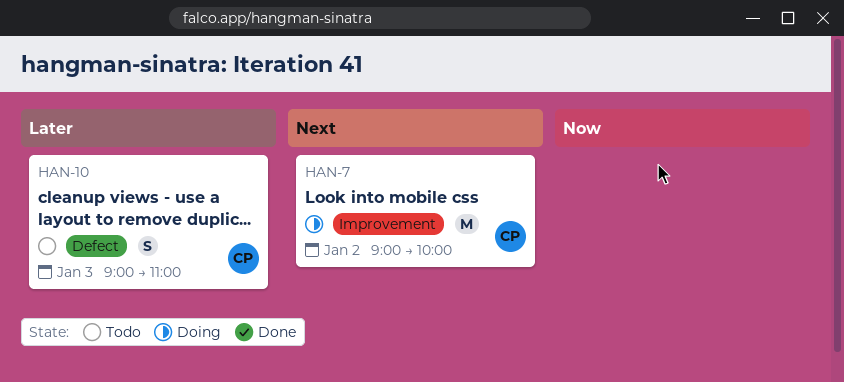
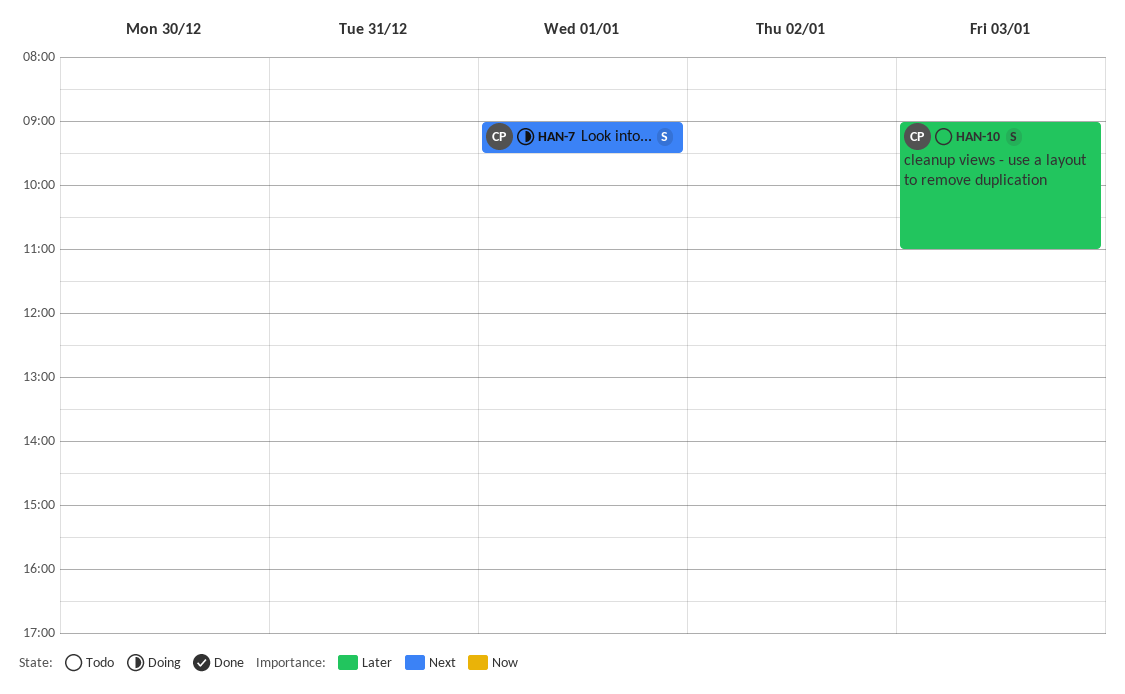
HAN-7, estimate: M -> S
HAN-7, day: Jan 2 -> Jan 1
HAN-7, ends: 10:00 -> 09:30

